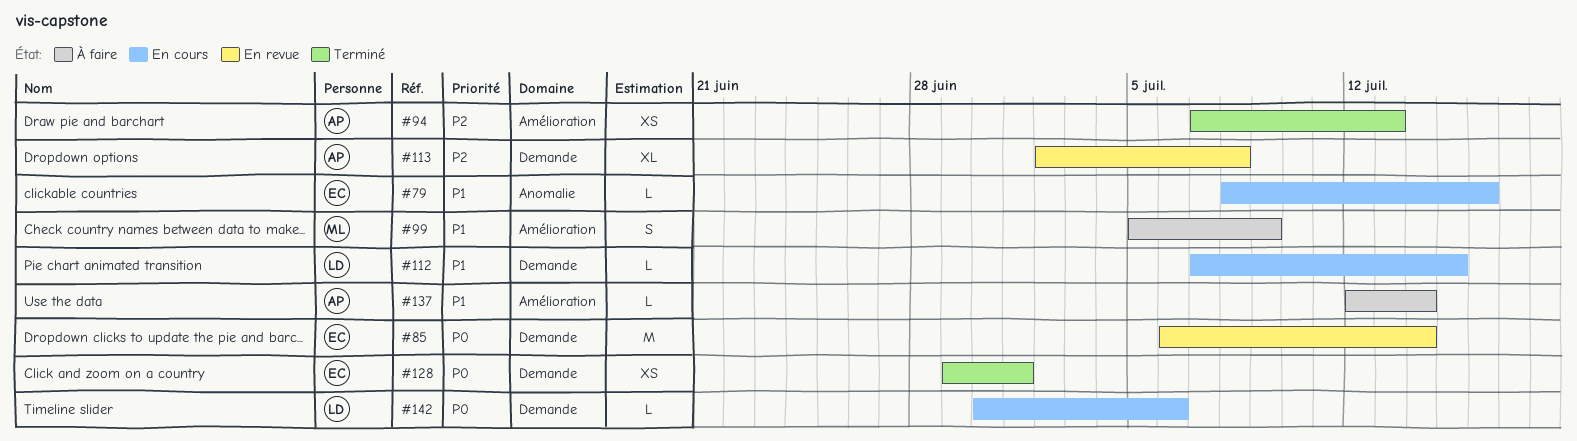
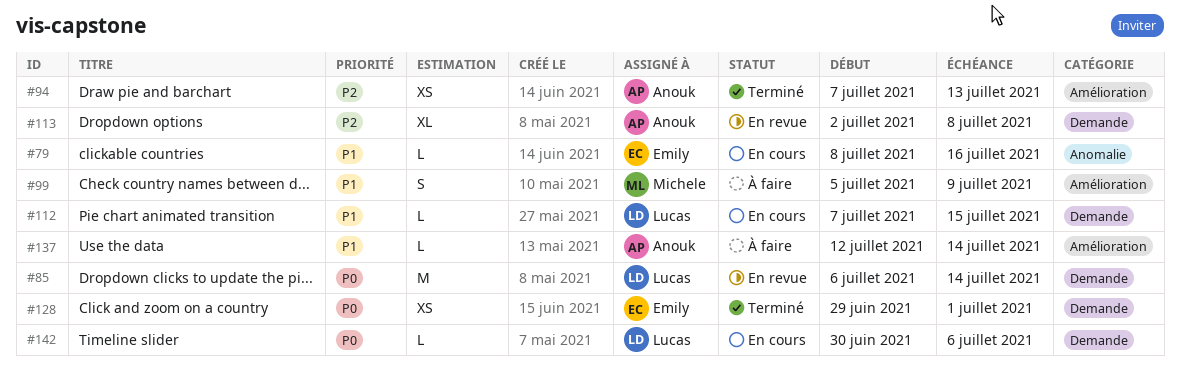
#85, owner: Emily -> Lucas

